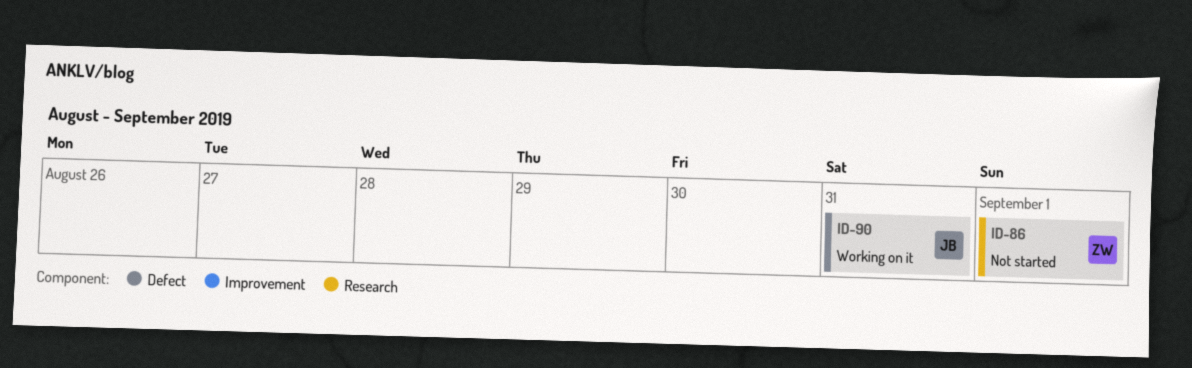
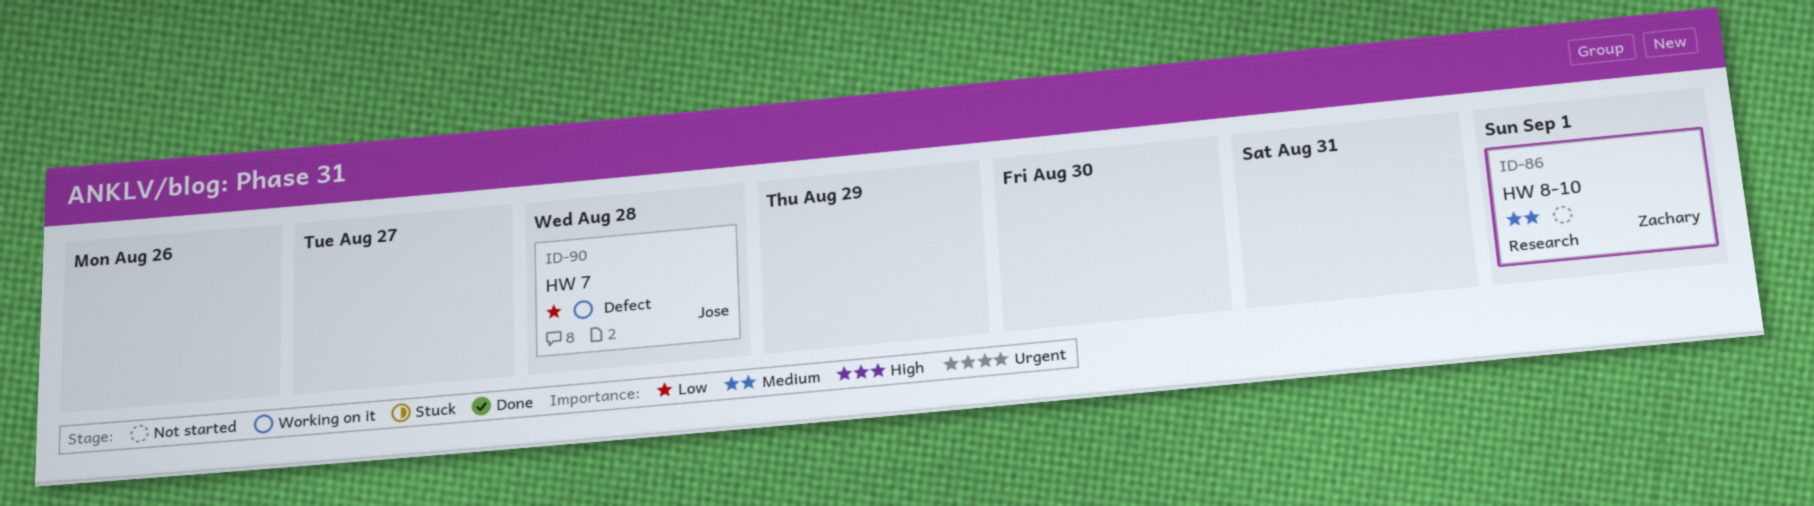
ID-90, due: Aug 31 -> Aug 28

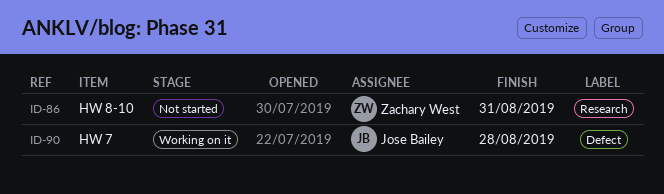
ID-86, due: Sep 1 -> Aug 31

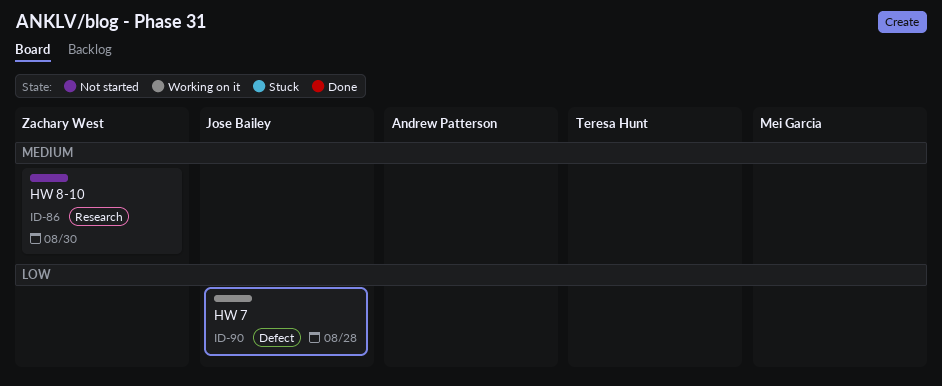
ID-86, due: Aug 31 -> Aug 30

